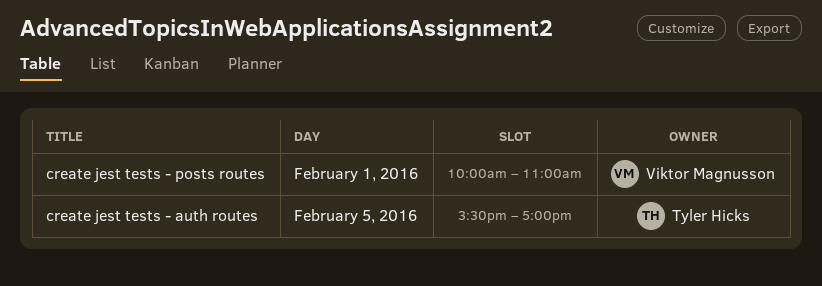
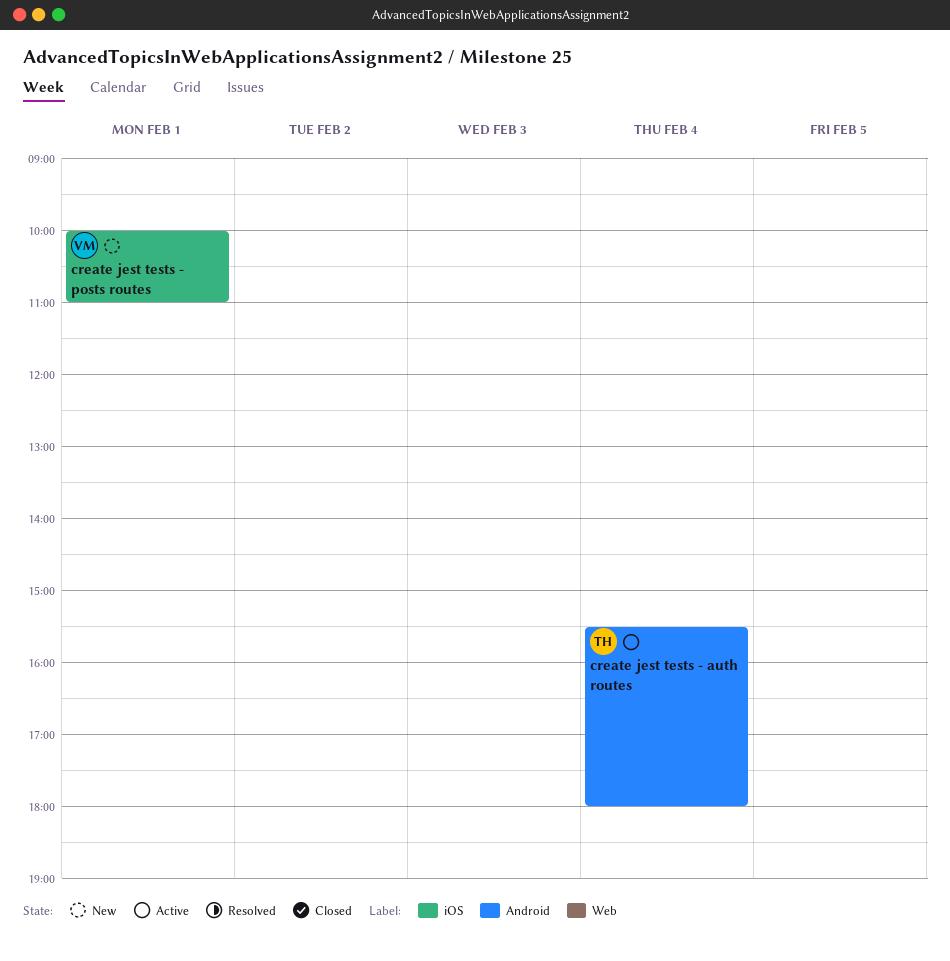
create jest tests - auth routes, day: Feb 5 -> Feb 4
create jest tests - auth routes, ends: 17:00 -> 18:00

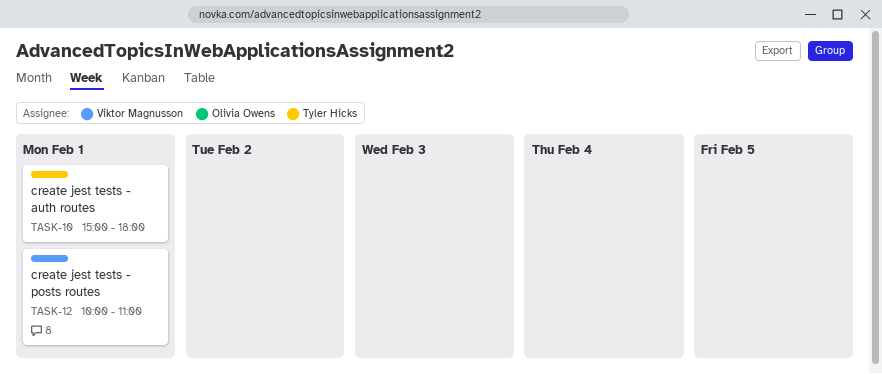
create jest tests - auth routes, day: Feb 4 -> Feb 1
create jest tests - auth routes, begins: 15:30 -> 15:00

